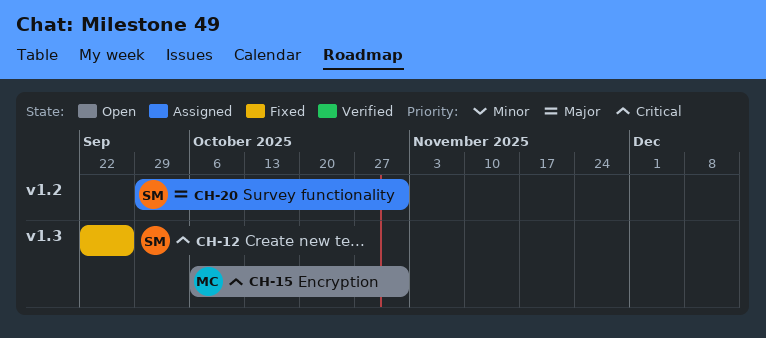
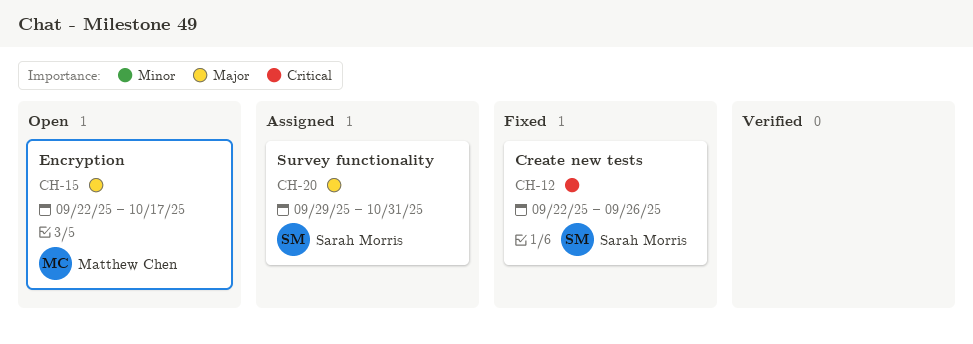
CH-15, priority: Critical -> Major
CH-15, start: Oct 6 -> Sep 22
CH-15, due: Oct 31 -> Oct 17

